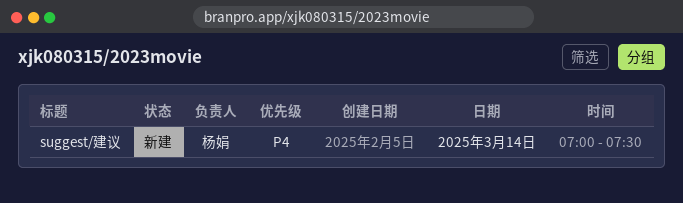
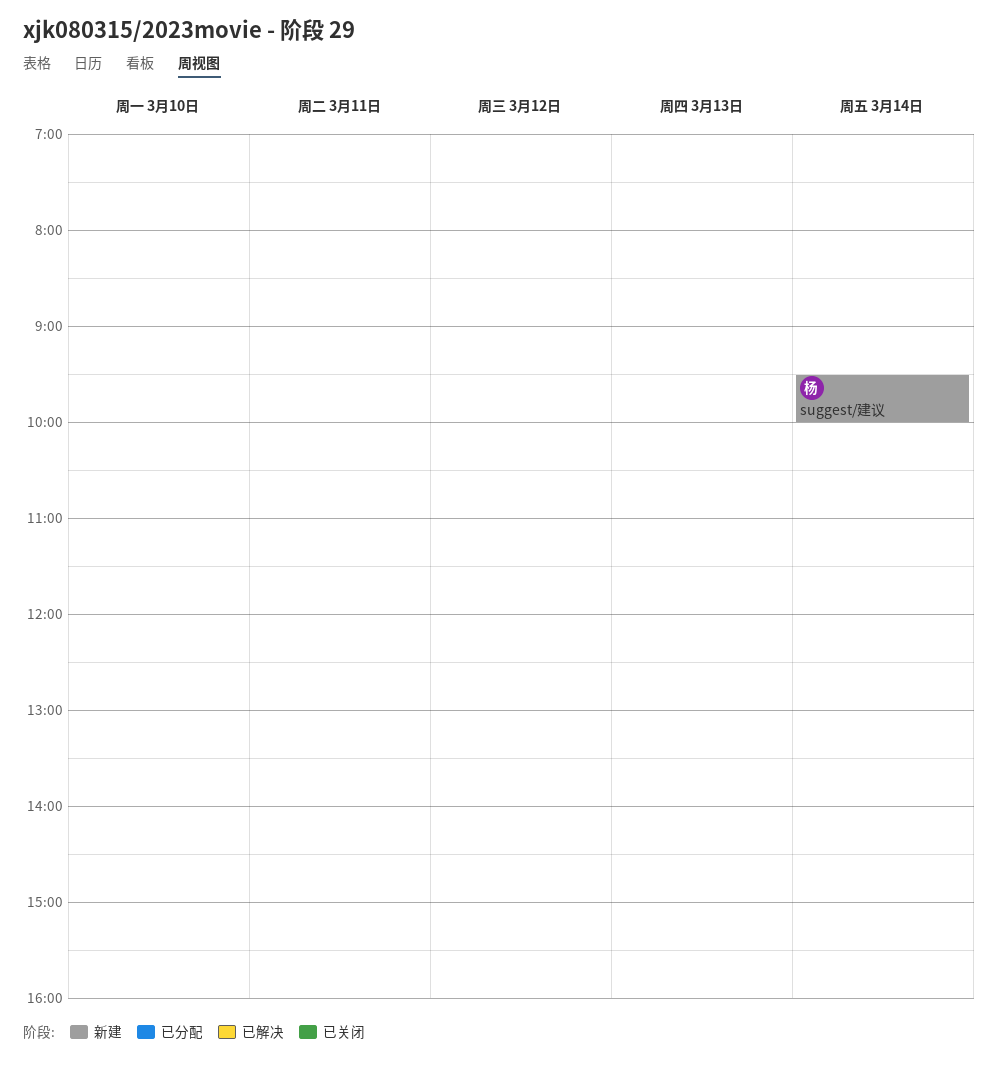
suggest/建议, begins: 07:00 -> 09:30
suggest/建议, ends: 07:30 -> 10:00

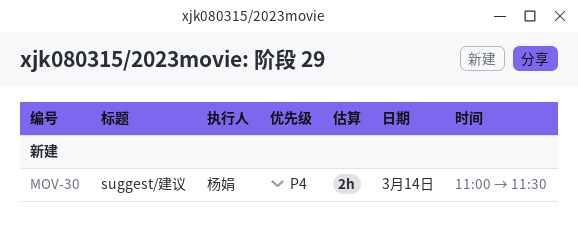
suggest/建议, begins: 09:30 -> 11:00
suggest/建议, ends: 10:00 -> 11:30

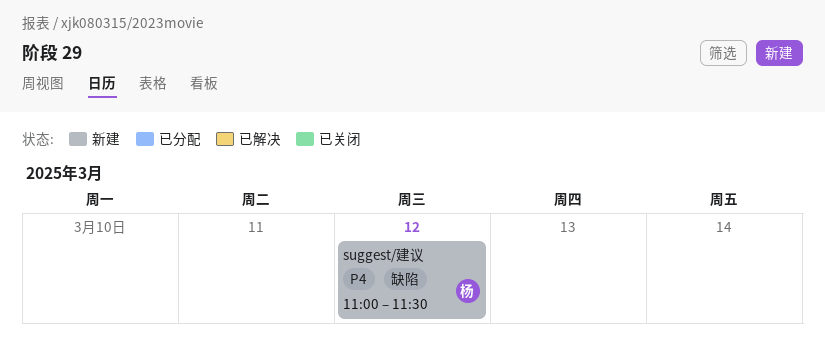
suggest/建议, day: Mar 14 -> Mar 12

